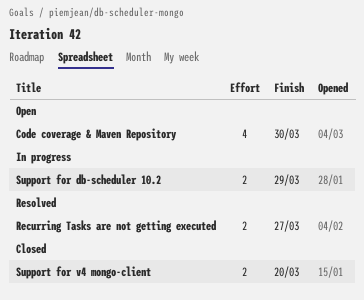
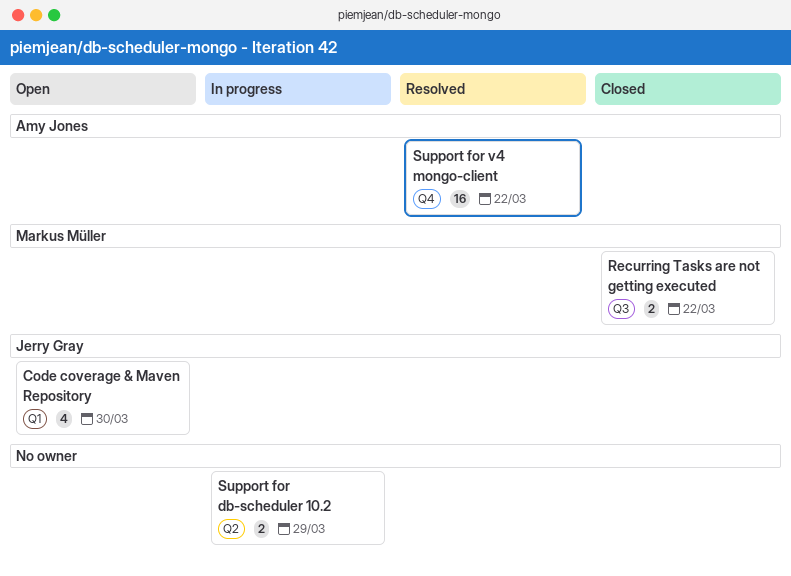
Recurring Tasks are not getting executed, status: Resolved -> Closed
Recurring Tasks are not getting executed, due: Mar 27 -> Mar 22
Support for v4 mongo-client, status: Closed -> Resolved
Support for v4 mongo-client, estimate: 2 -> 16
Support for v4 mongo-client, due: Mar 20 -> Mar 22

